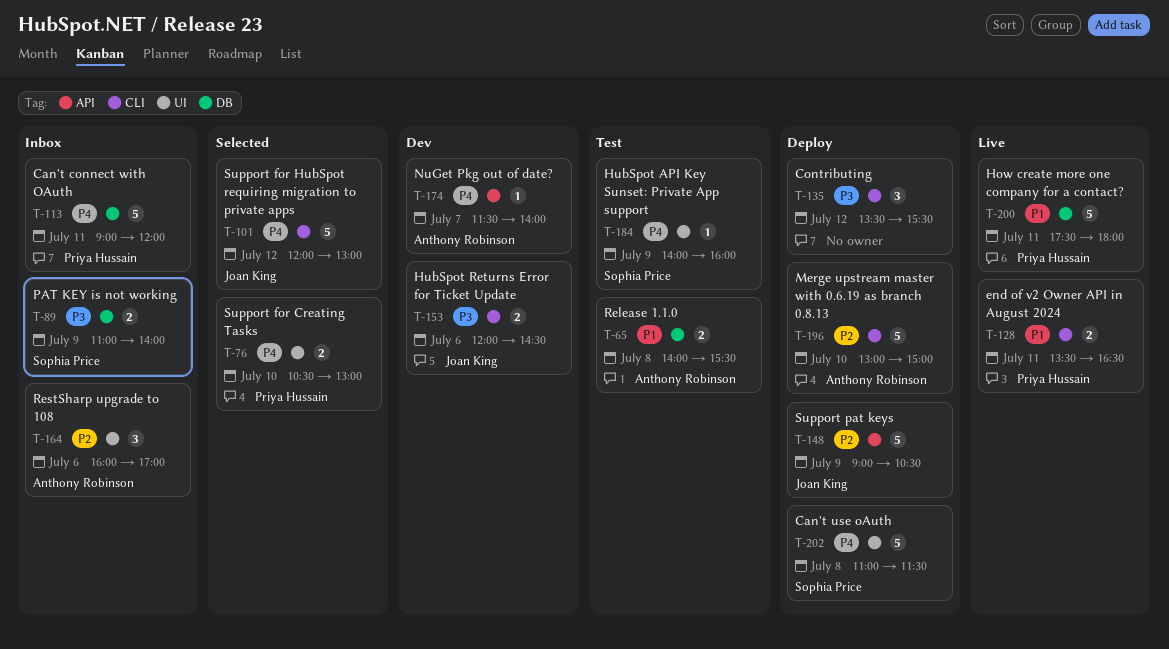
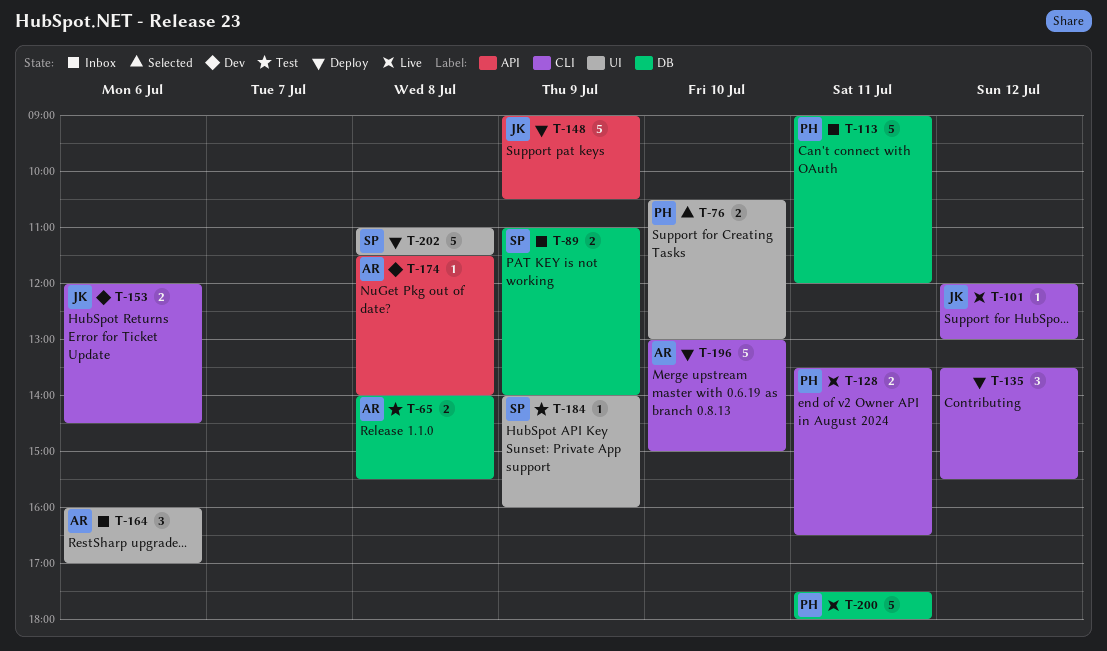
T-101, status: Selected -> Live
T-101, estimate: 5 -> 1
T-174, day: Jul 7 -> Jul 8

